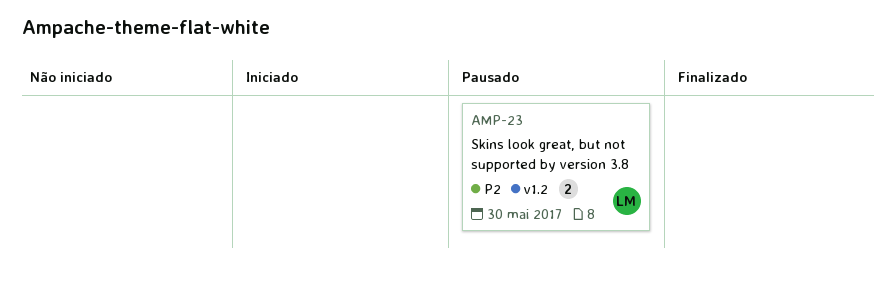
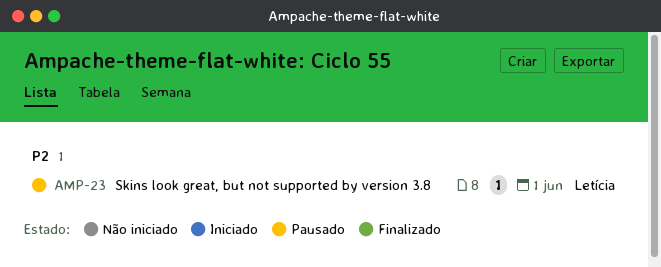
AMP-23, estimate: 2 -> 1
AMP-23, due: May 30 -> Jun 1

